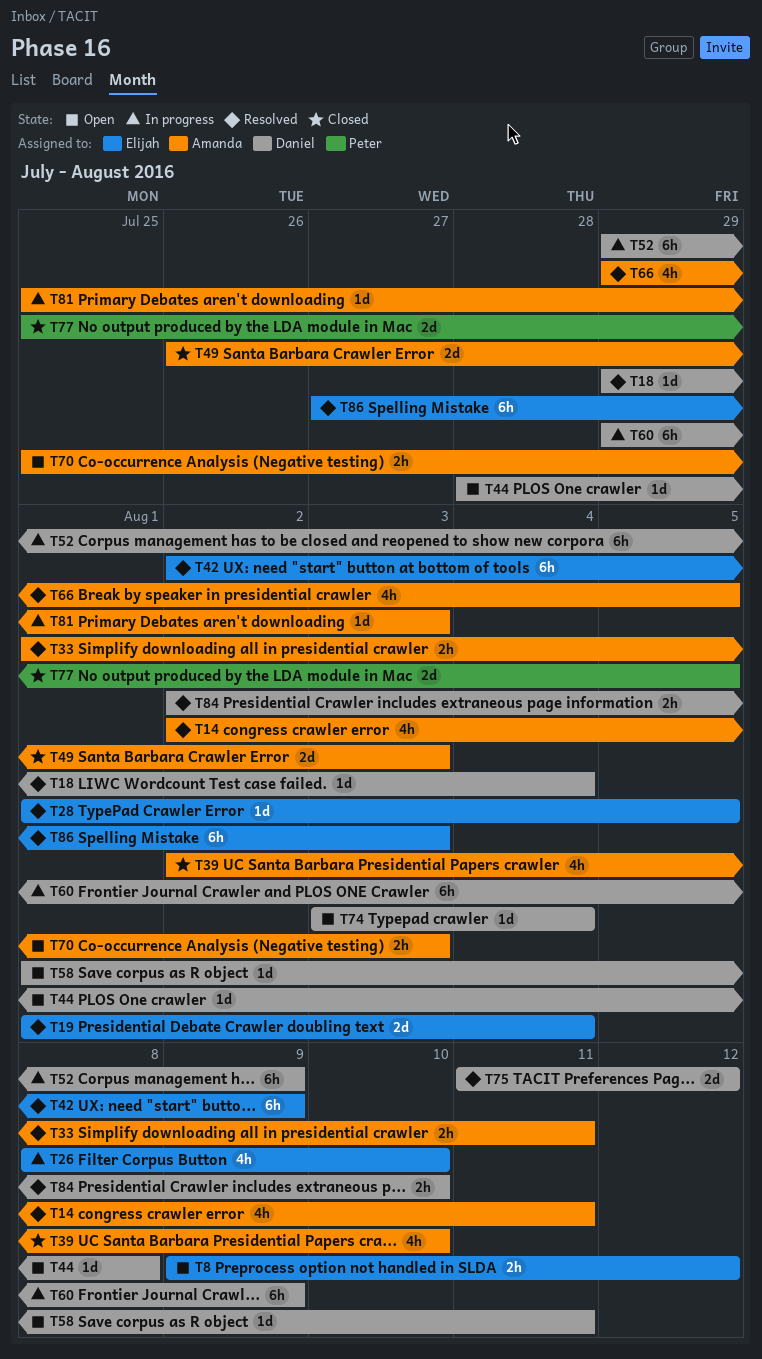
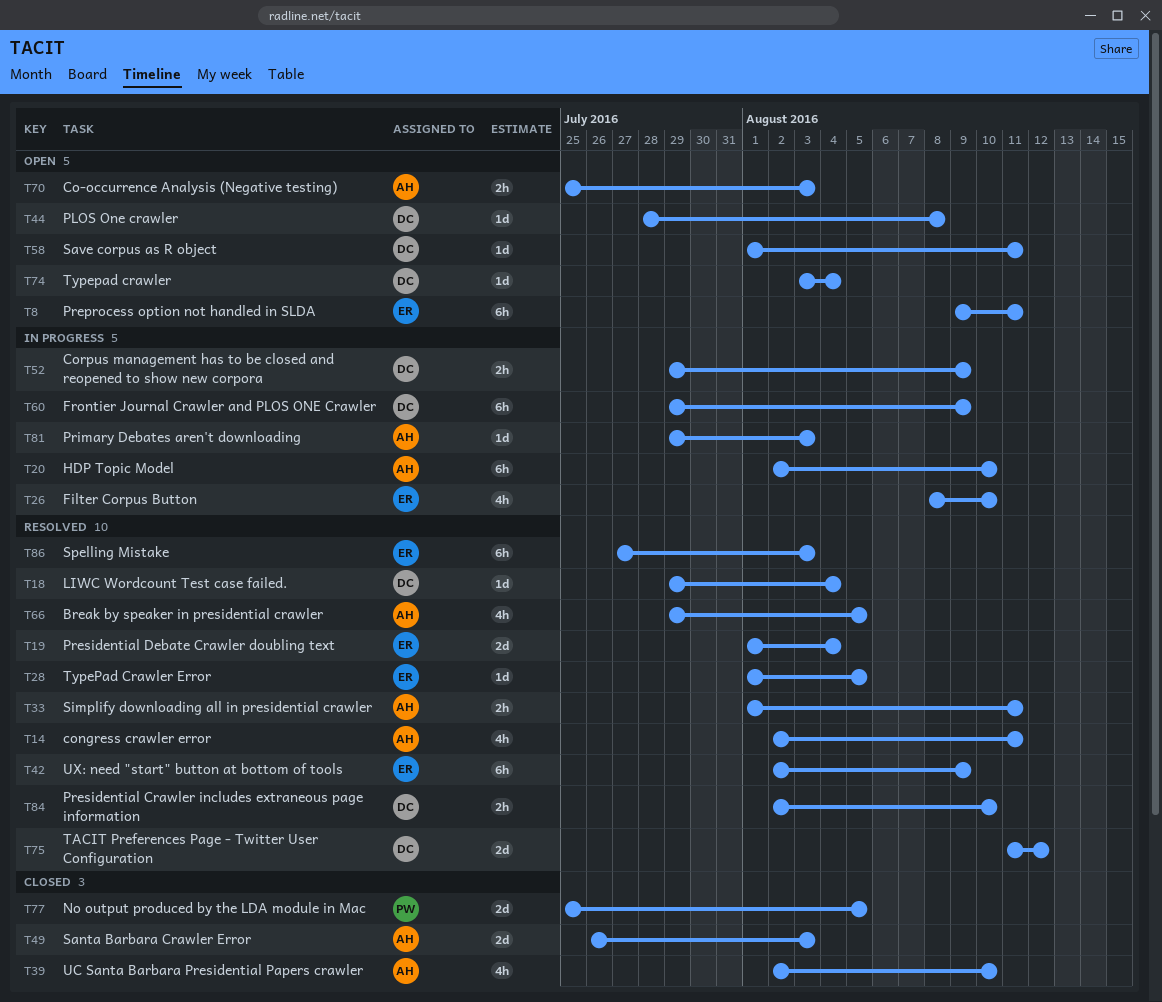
T8, estimate: 2h -> 6h
T8, due: Aug 12 -> Aug 11
T20: none -> present
T52, estimate: 6h -> 2h
T81, start: Jul 25 -> Jul 29

